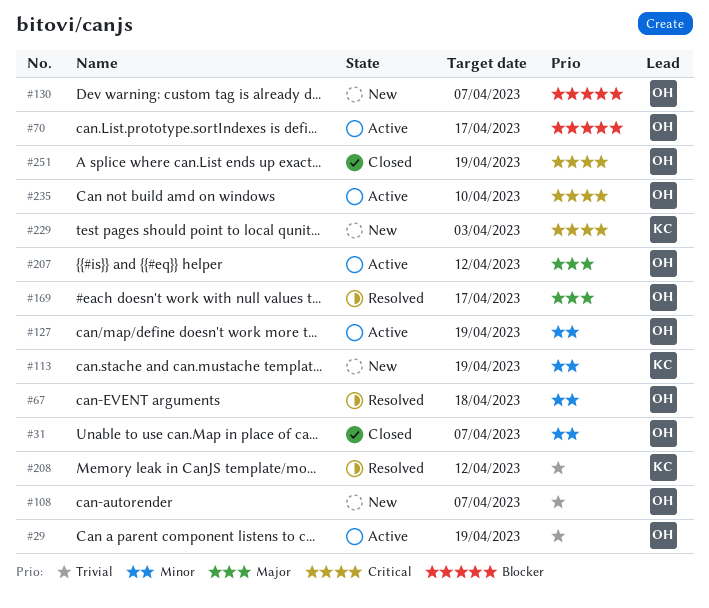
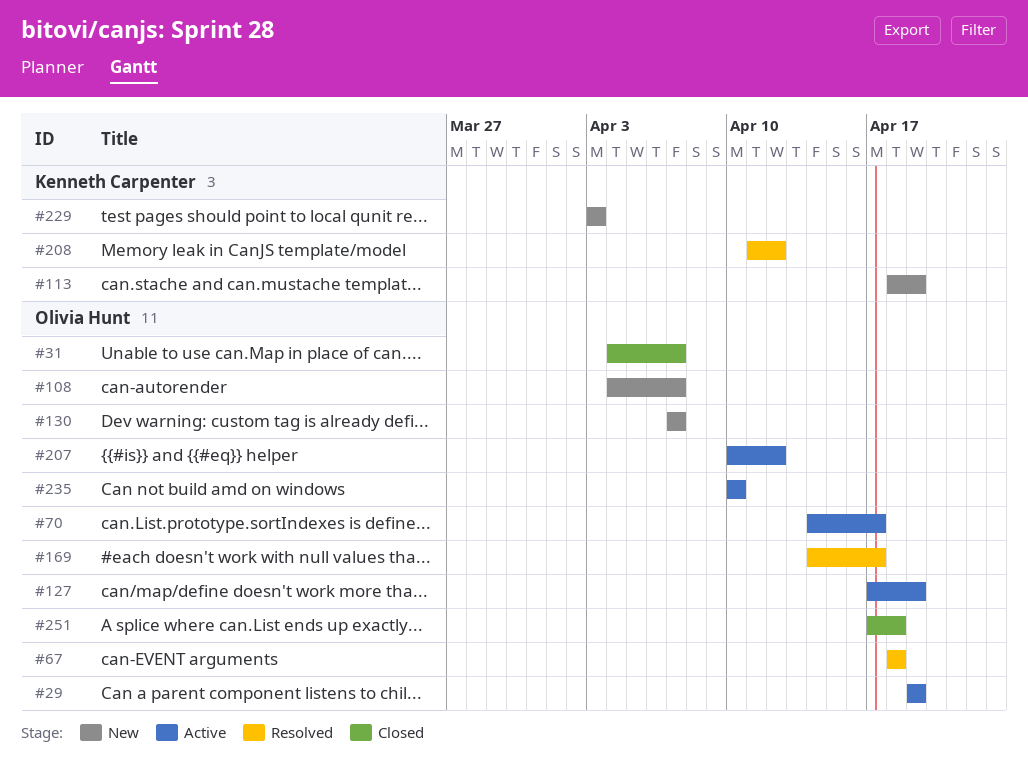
#251, due: Apr 19 -> Apr 18

